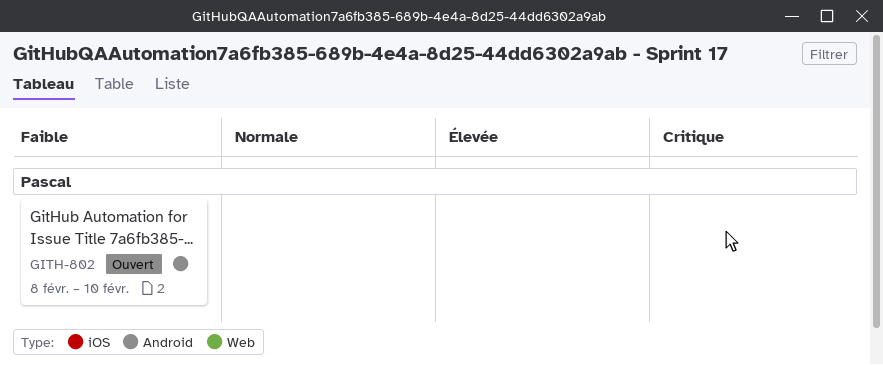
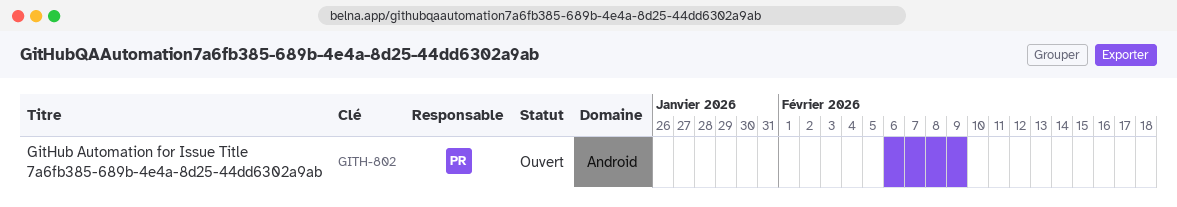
GITH-802, start: Feb 8 -> Feb 6
GITH-802, due: Feb 10 -> Feb 9

